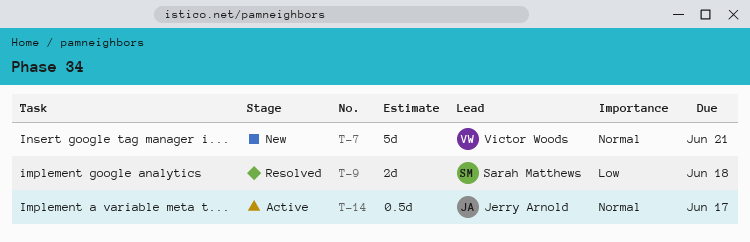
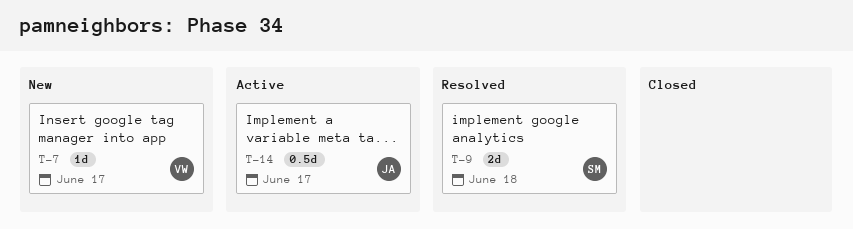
T-7, estimate: 5d -> 1d
T-7, due: Jun 21 -> Jun 17

